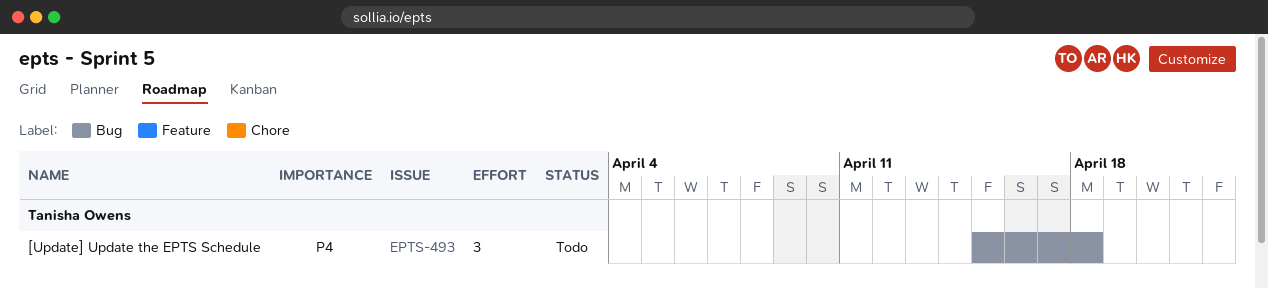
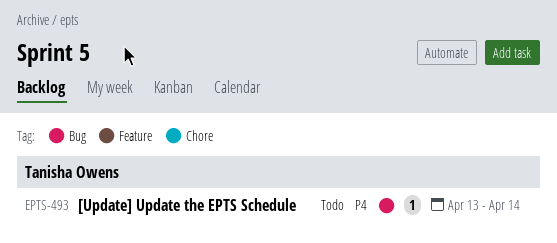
EPTS-493, estimate: 3 -> 1
EPTS-493, start: Apr 15 -> Apr 13
EPTS-493, due: Apr 18 -> Apr 14

